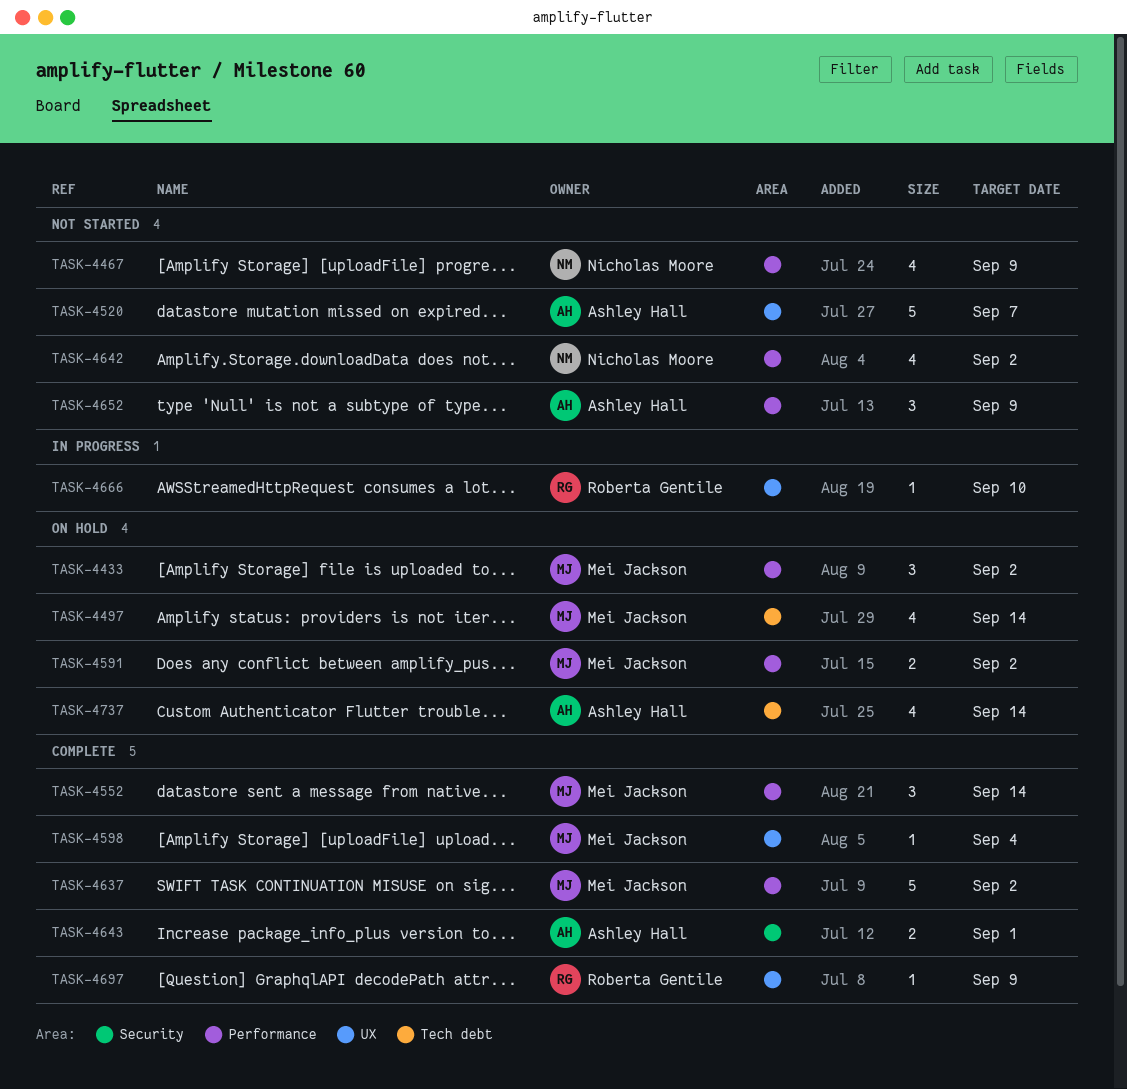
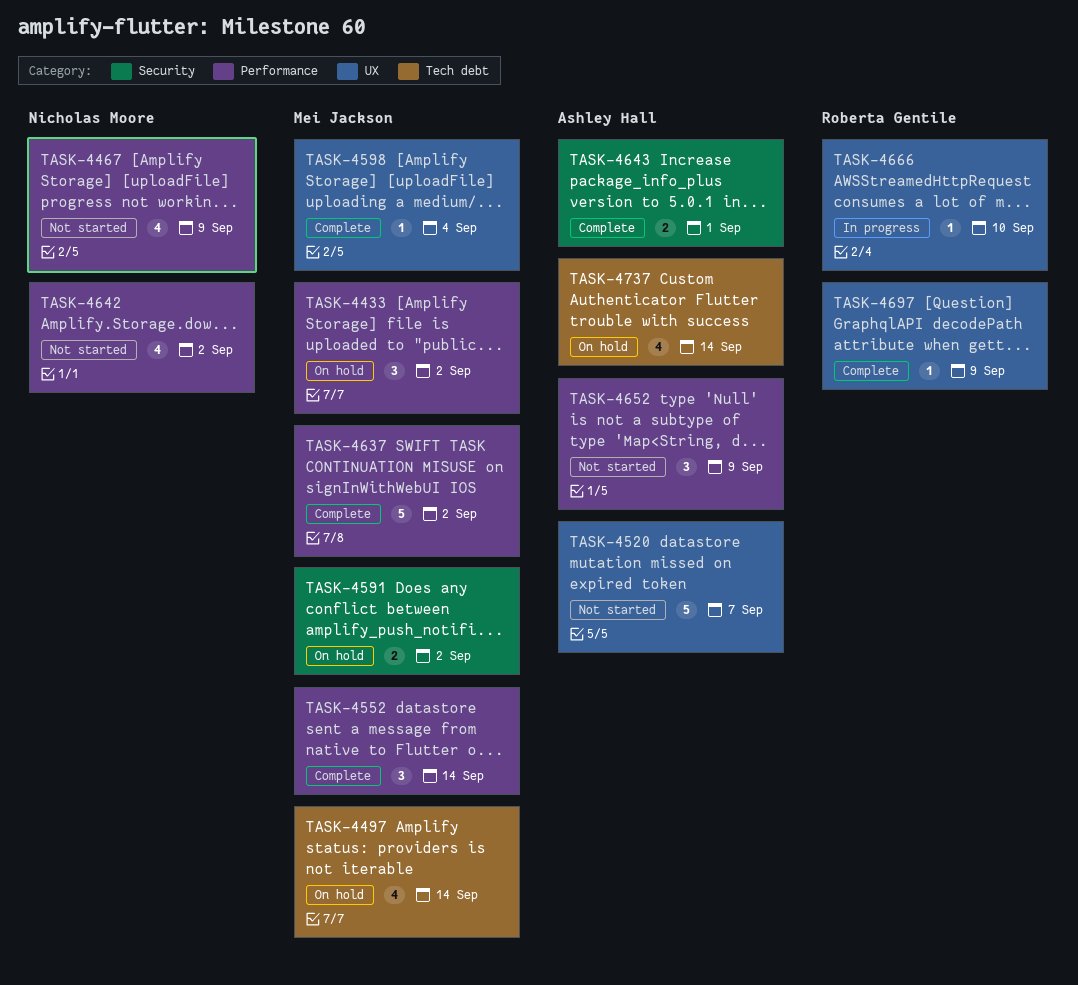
TASK-4591, label: Performance -> Security

